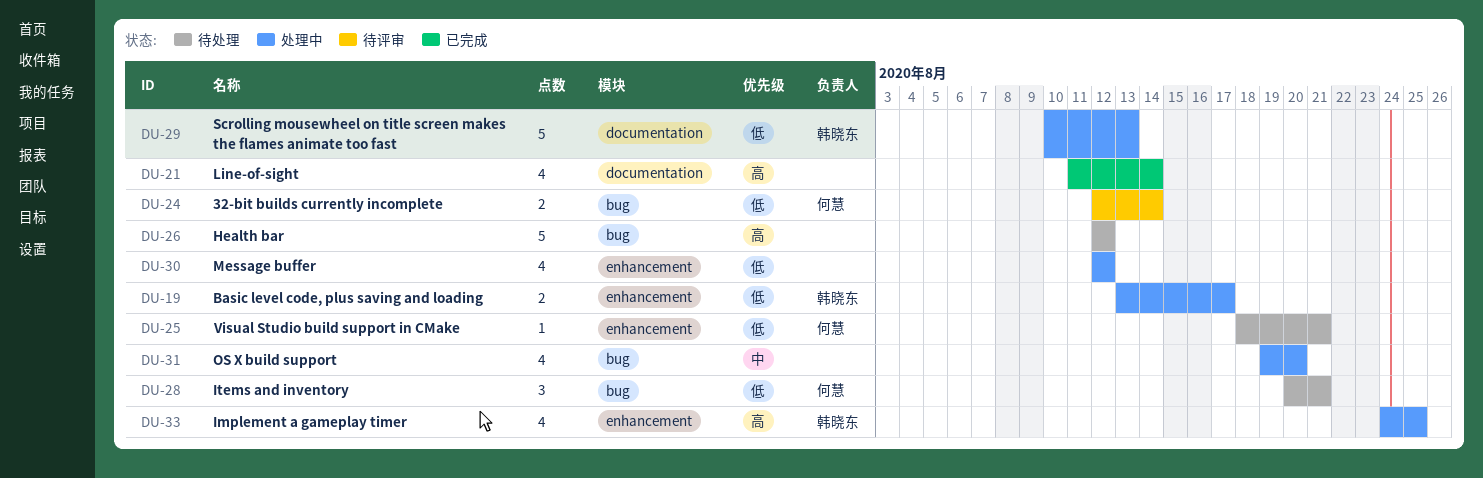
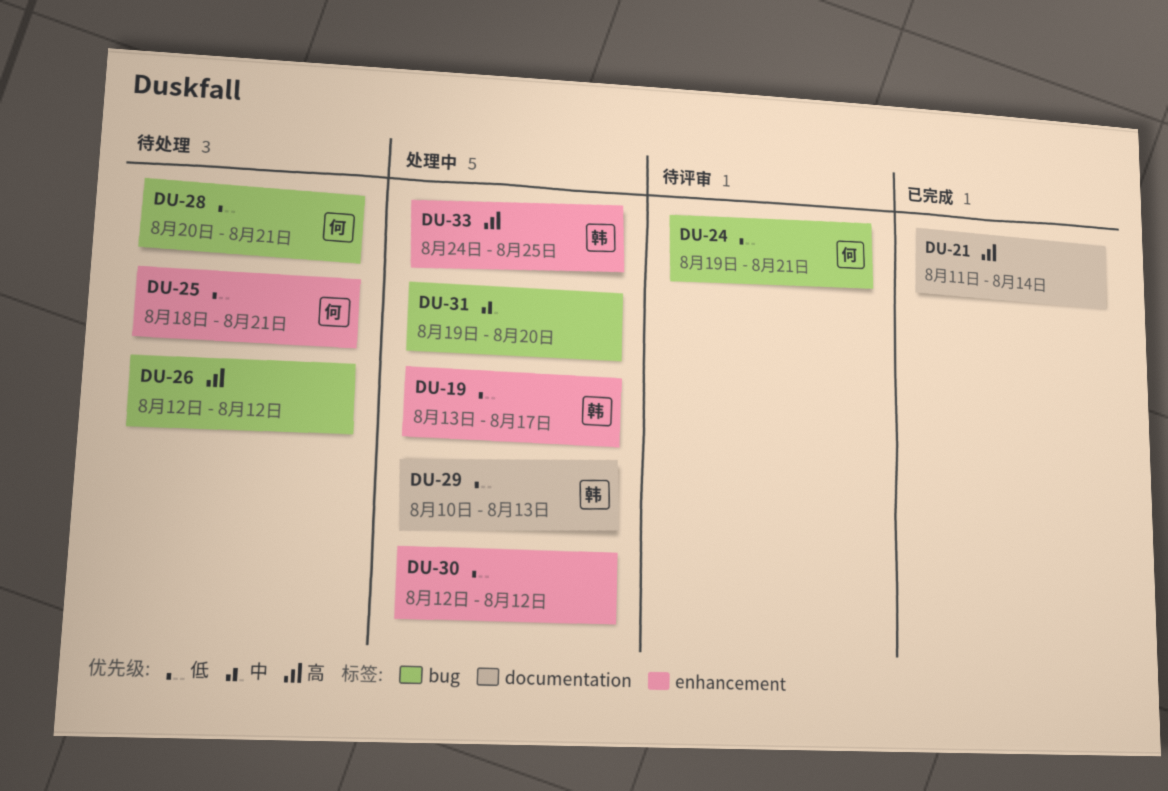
DU-24, start: Aug 12 -> Aug 19
DU-24, due: Aug 14 -> Aug 21

